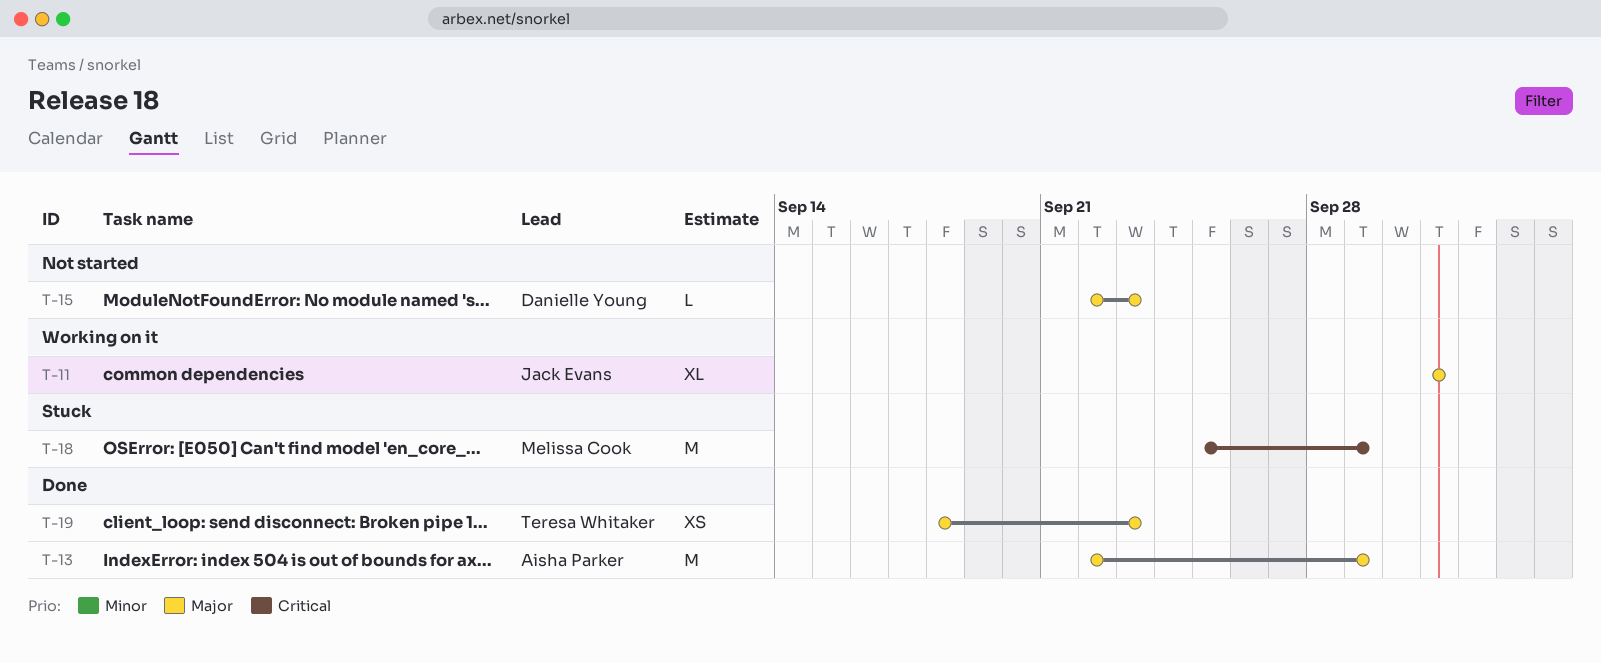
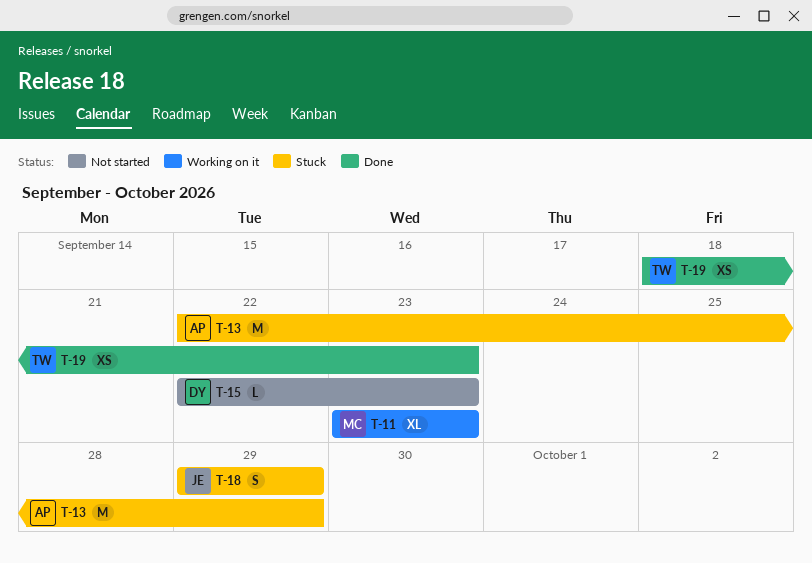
T-11, owner: Jack Evans -> Melissa Cook
T-11, start: Oct 1 -> Sep 23
T-11, due: Oct 1 -> Sep 23
T-13, status: Done -> Stuck
T-18, owner: Melissa Cook -> Jack Evans
T-18, estimate: M -> S
T-18, start: Sep 25 -> Sep 29

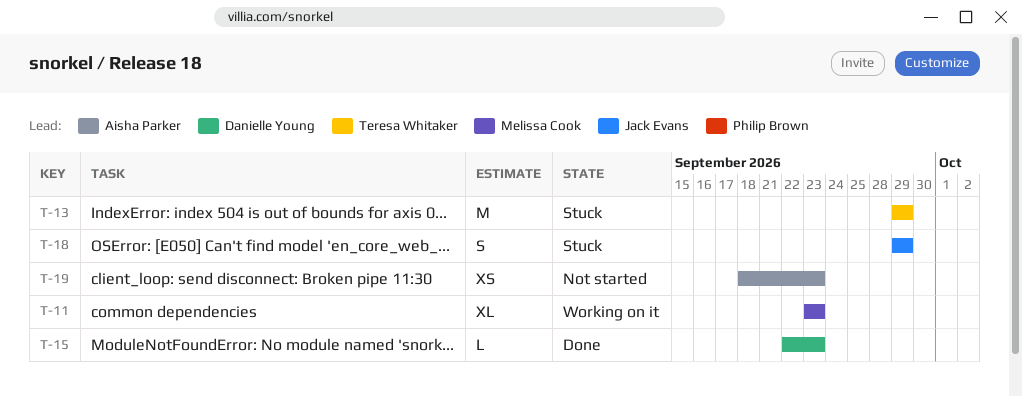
T-13, owner: Aisha Parker -> Teresa Whitaker
T-13, start: Sep 22 -> Sep 29
T-15, status: Not started -> Done
T-19, status: Done -> Not started
T-19, owner: Teresa Whitaker -> Aisha Parker

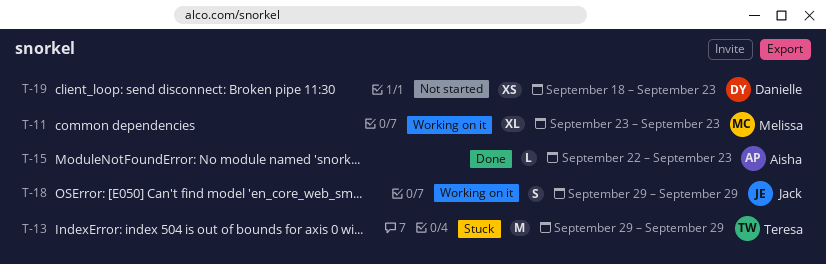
T-15, owner: Danielle Young -> Aisha Parker
T-18, status: Stuck -> Working on it
T-19, owner: Aisha Parker -> Danielle Young

